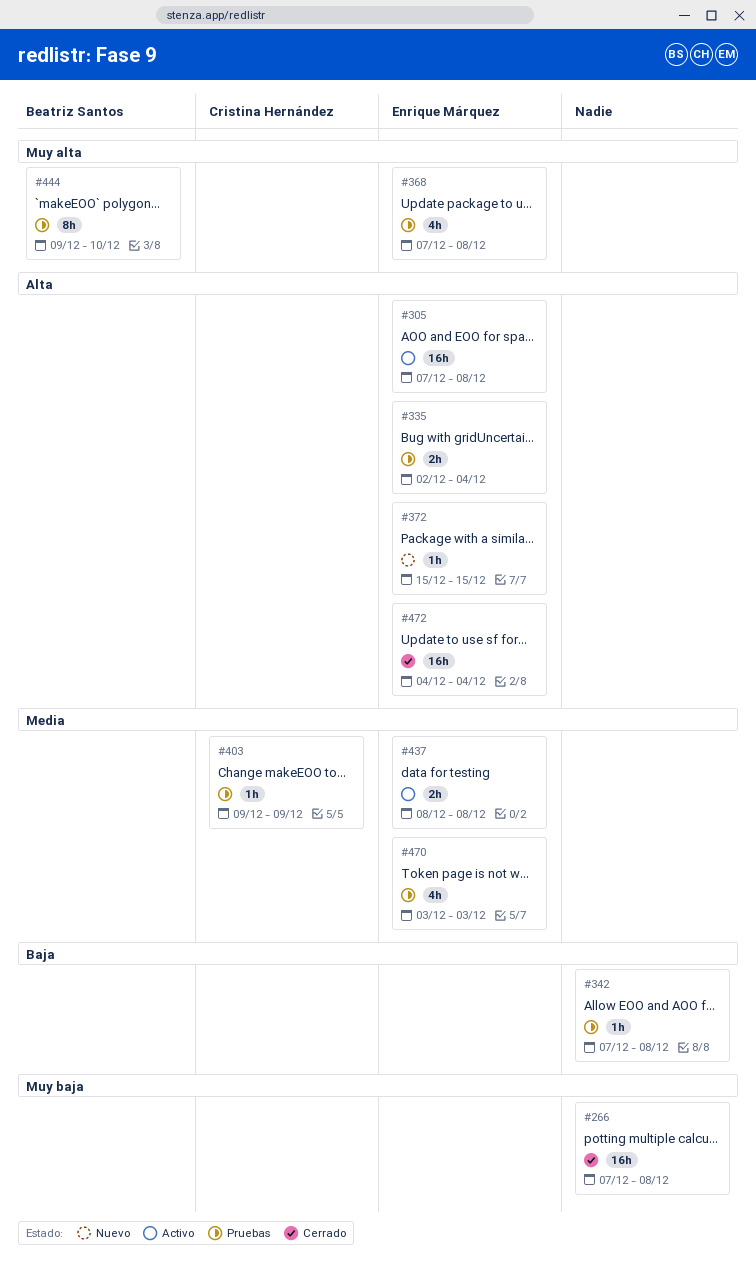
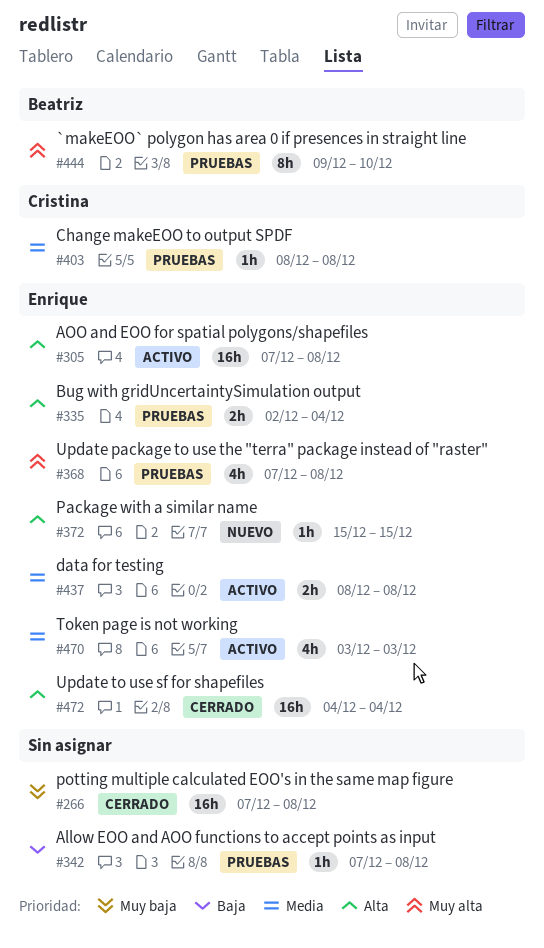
#403, start: Dec 9 -> Dec 8
#403, due: Dec 9 -> Dec 8
#470, status: Pruebas -> Activo

